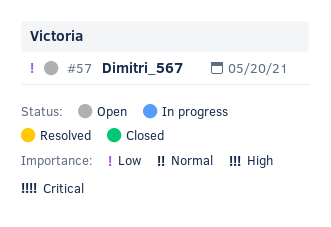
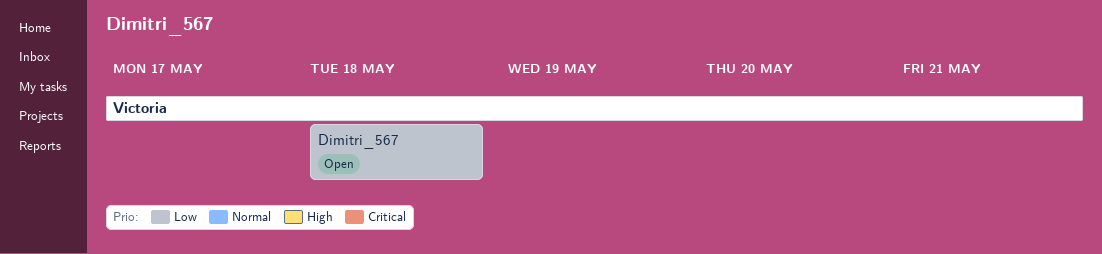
Dimitri_567, due: May 20 -> May 18

